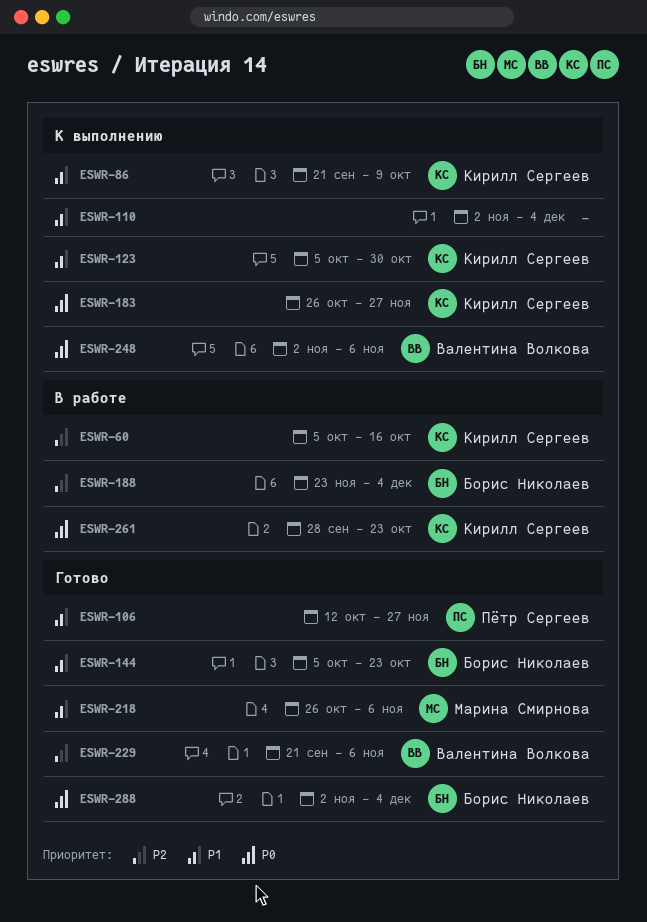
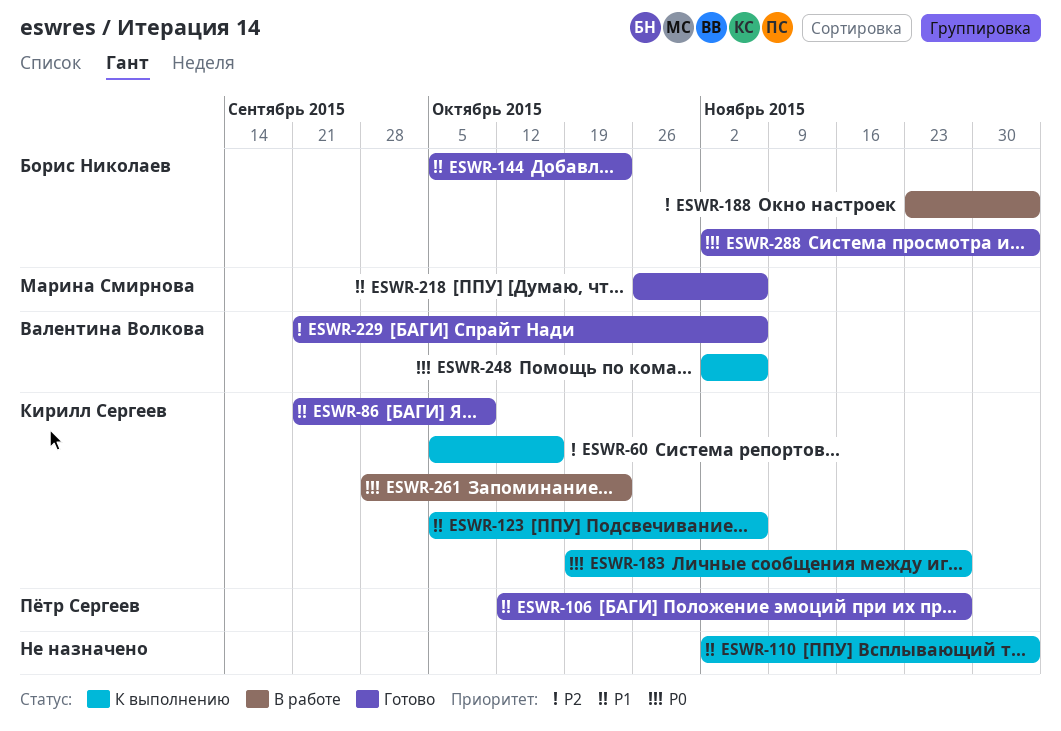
ESWR-60, status: В работе -> К выполнению
ESWR-86, status: К выполнению -> Готово
ESWR-123, due: Oct 30 -> Nov 6
ESWR-183, start: Oct 26 -> Oct 19

